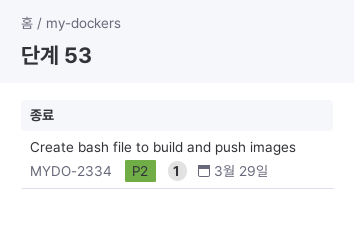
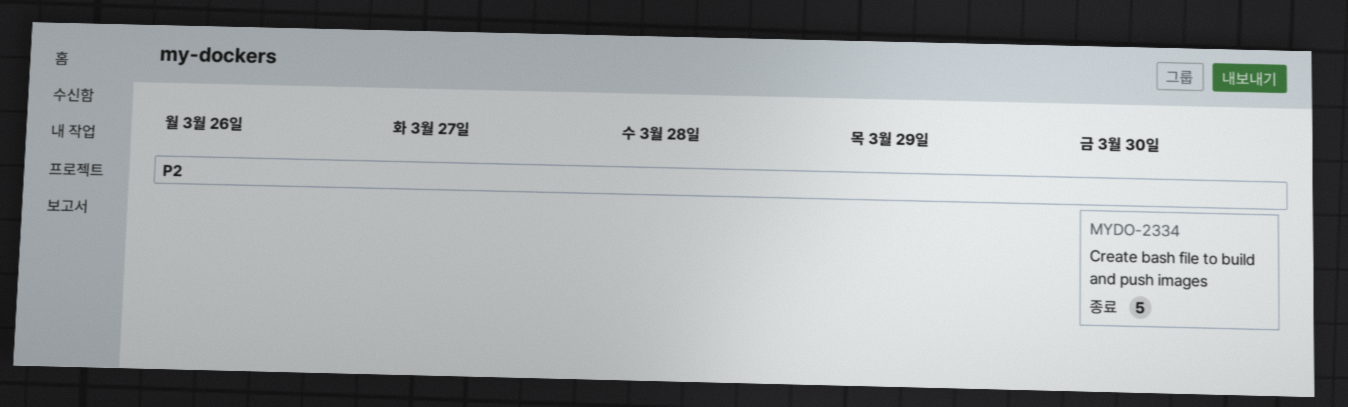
MYDO-2334, estimate: 1 -> 5
MYDO-2334, due: Mar 29 -> Mar 30

